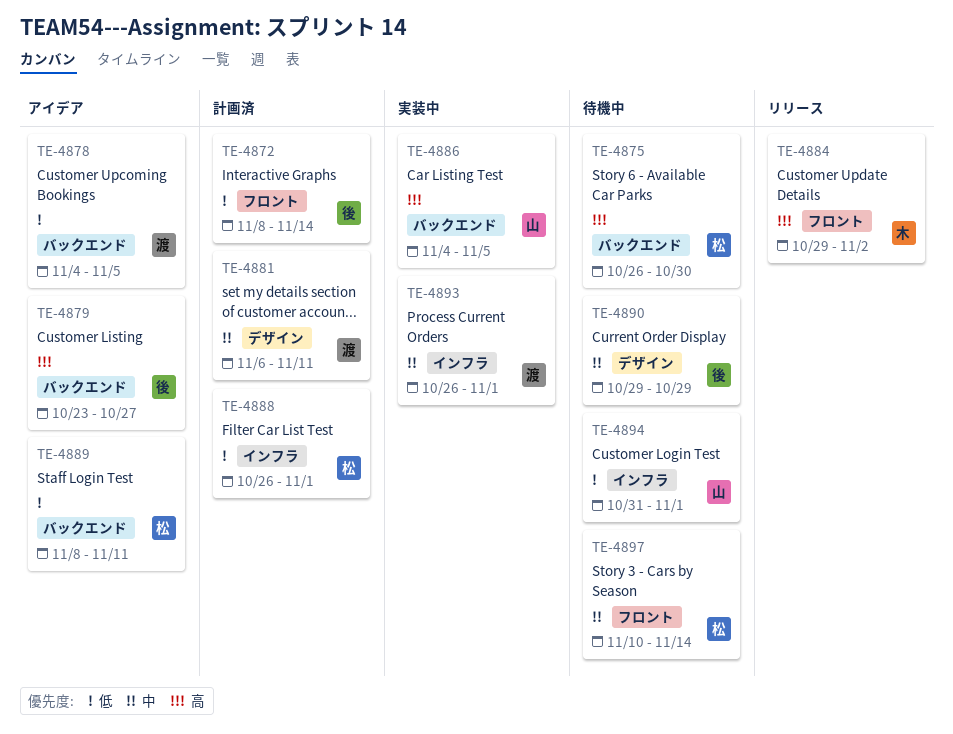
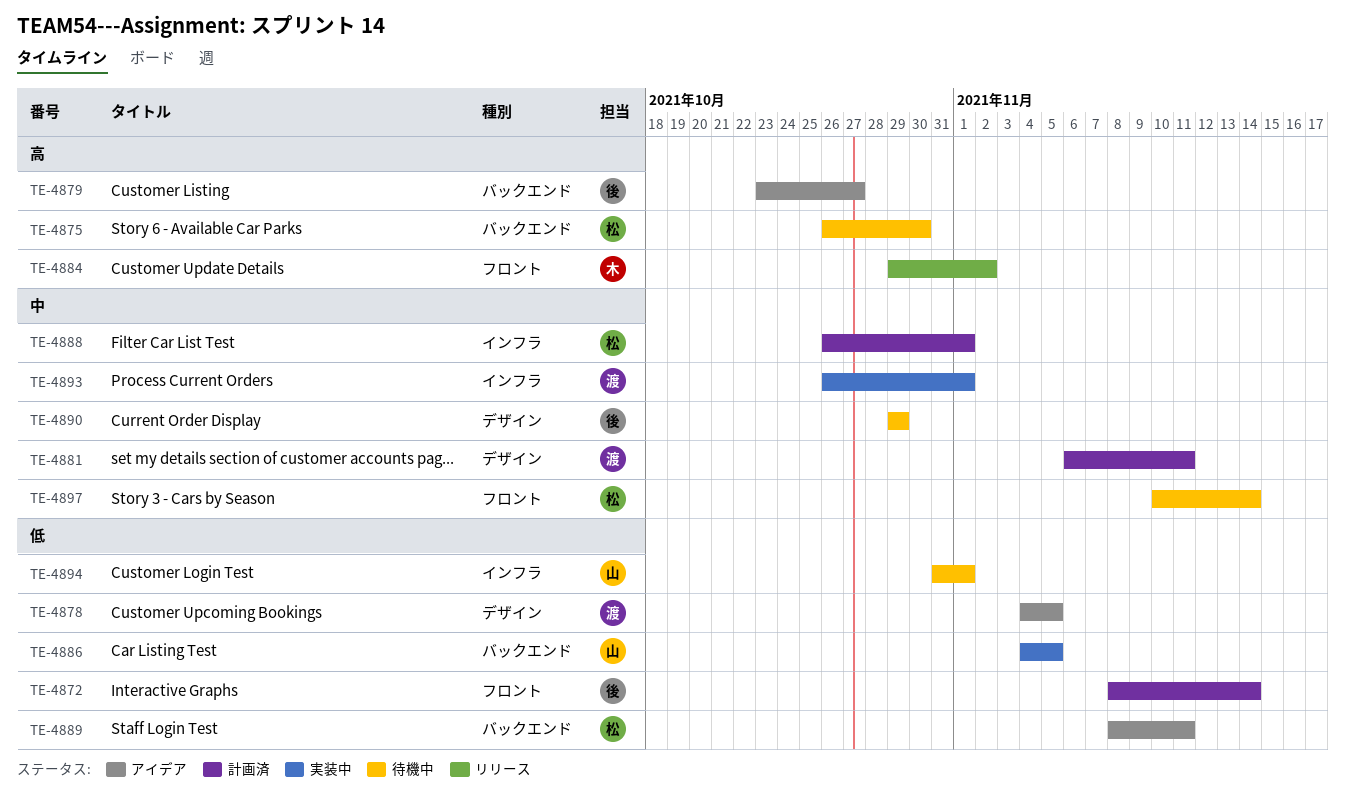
TE-4878, label: バックエンド -> デザイン
TE-4886, priority: 高 -> 低
TE-4888, priority: 低 -> 中

